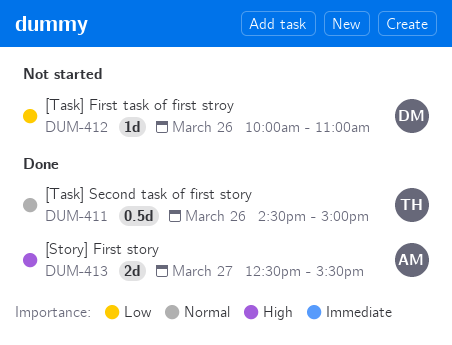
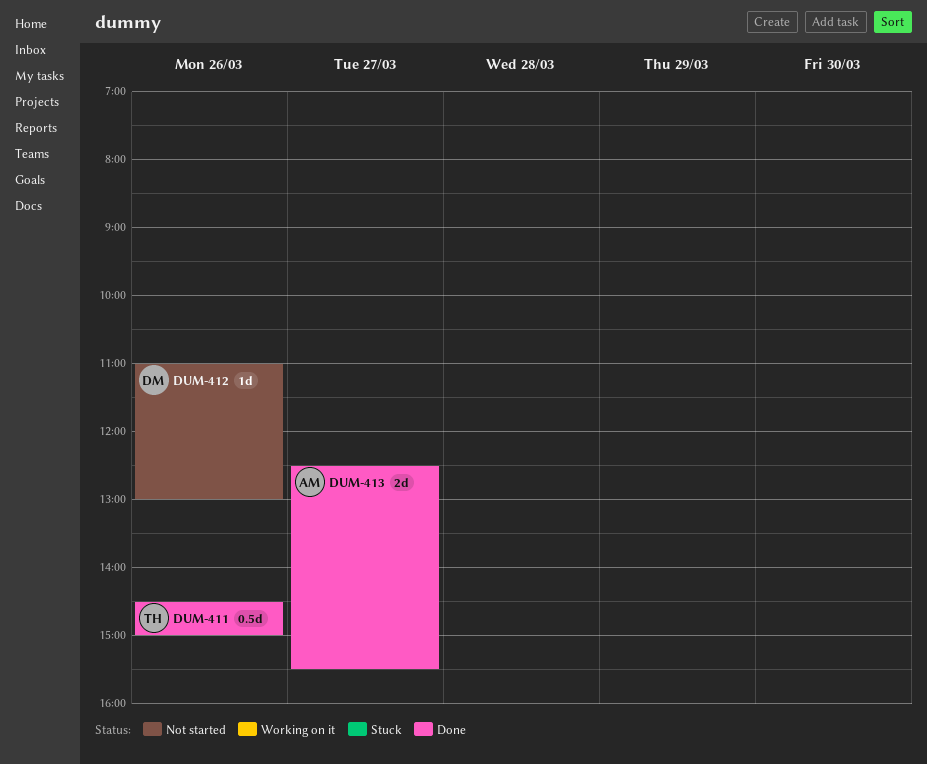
DUM-412, begins: 10:00 -> 11:00
DUM-412, ends: 11:00 -> 13:00

